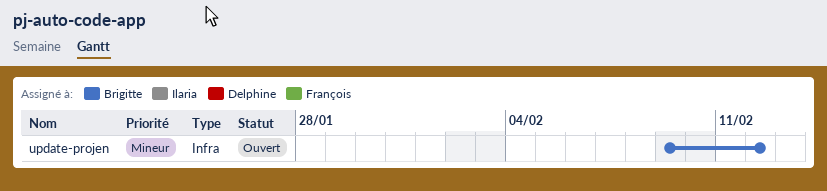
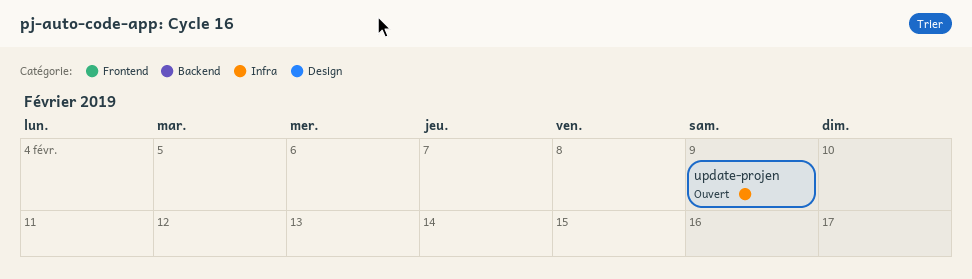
update-projen, due: Feb 12 -> Feb 9

